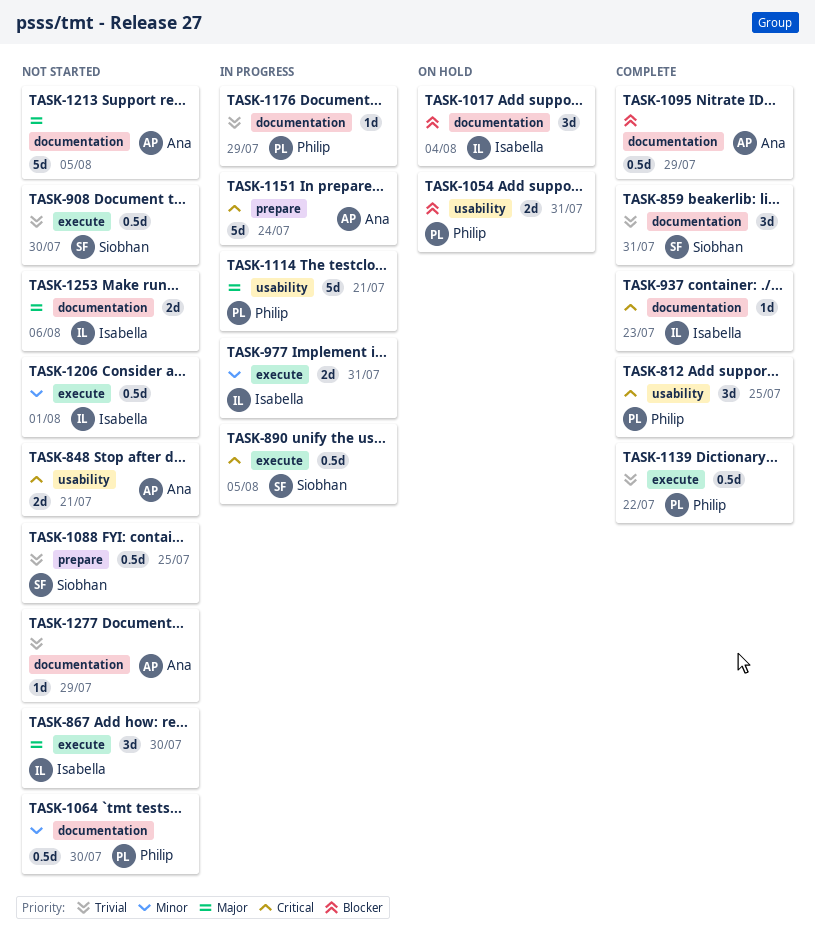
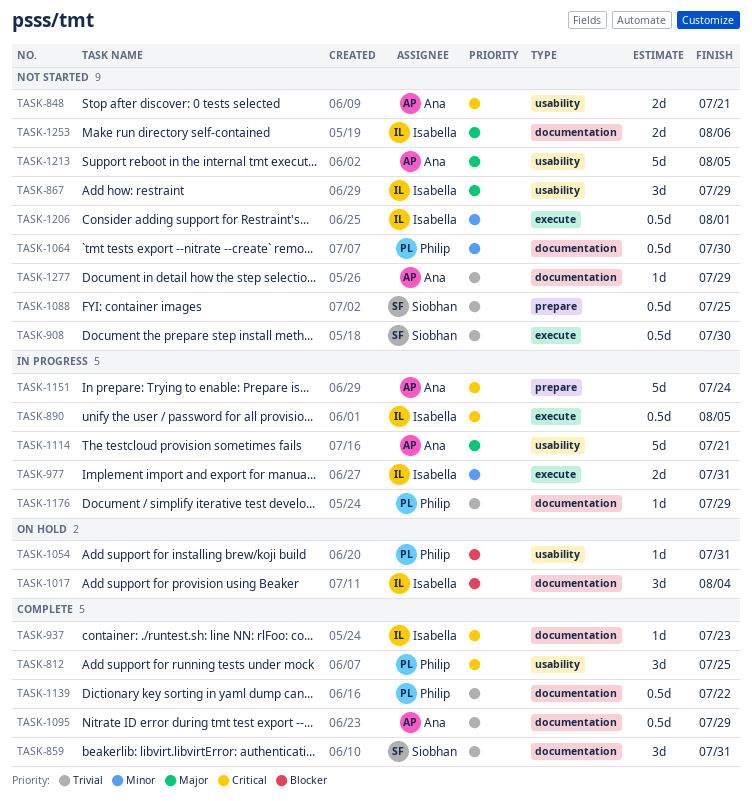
TASK-867, label: execute -> usability
TASK-867, due: Jul 30 -> Jul 29
TASK-890, owner: Siobhan -> Isabella
TASK-1054, estimate: 2d -> 1d
TASK-1095, priority: Blocker -> Trivial
TASK-1114, owner: Philip -> Ana
TASK-1139, label: execute -> documentation
TASK-1213, label: documentation -> usability

